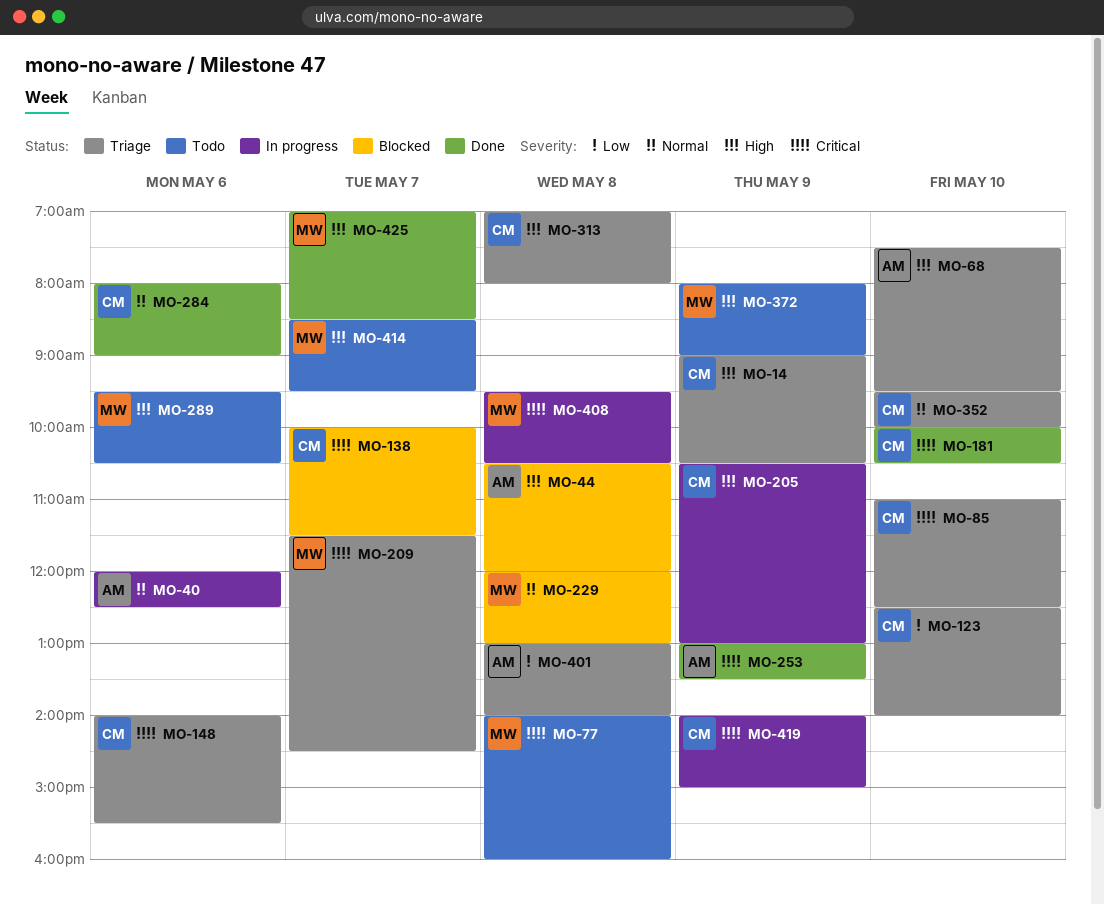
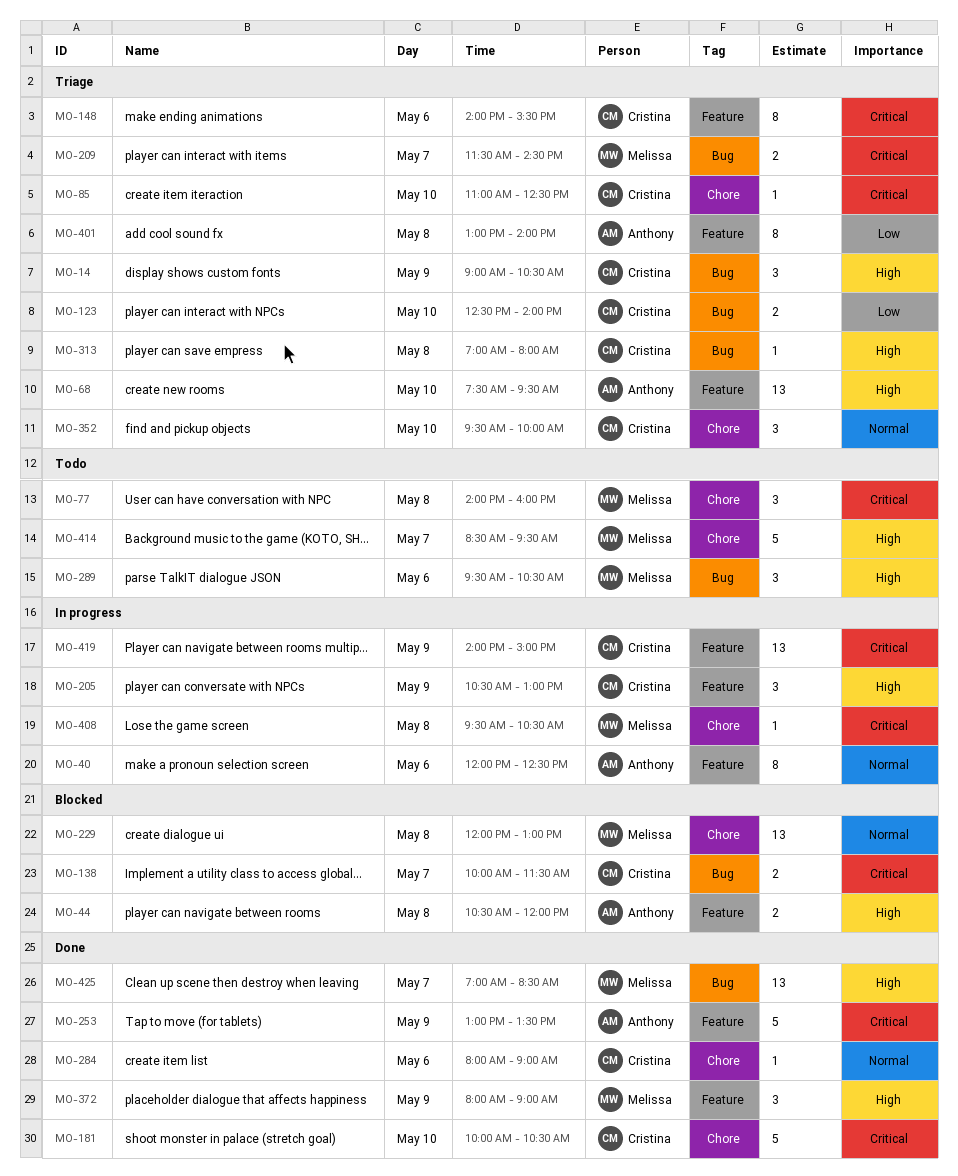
MO-372, status: Todo -> Done

